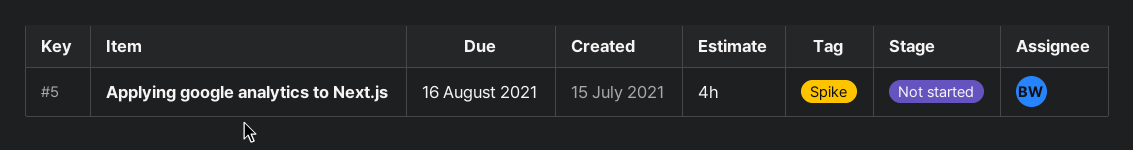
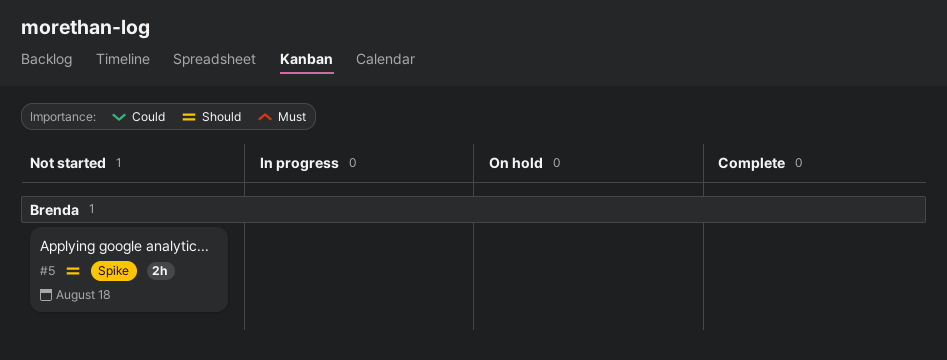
#5, estimate: 4h -> 2h
#5, due: Aug 16 -> Aug 18

